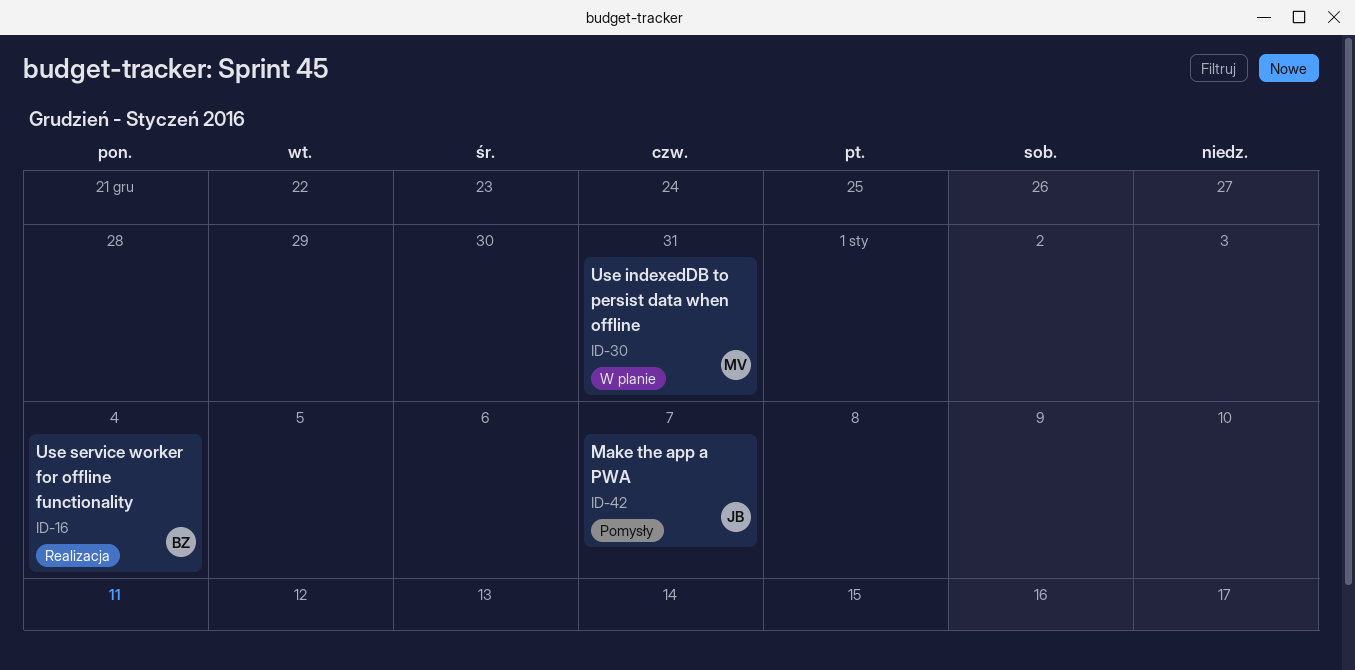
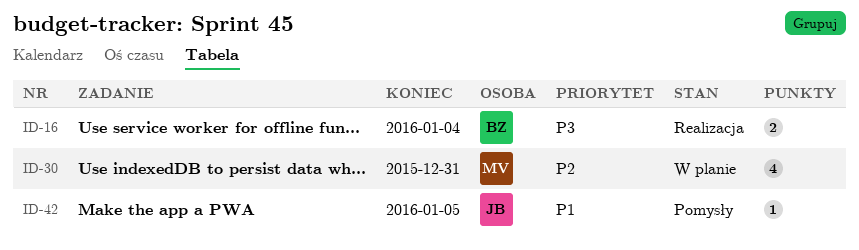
ID-42, due: Jan 7 -> Jan 5

